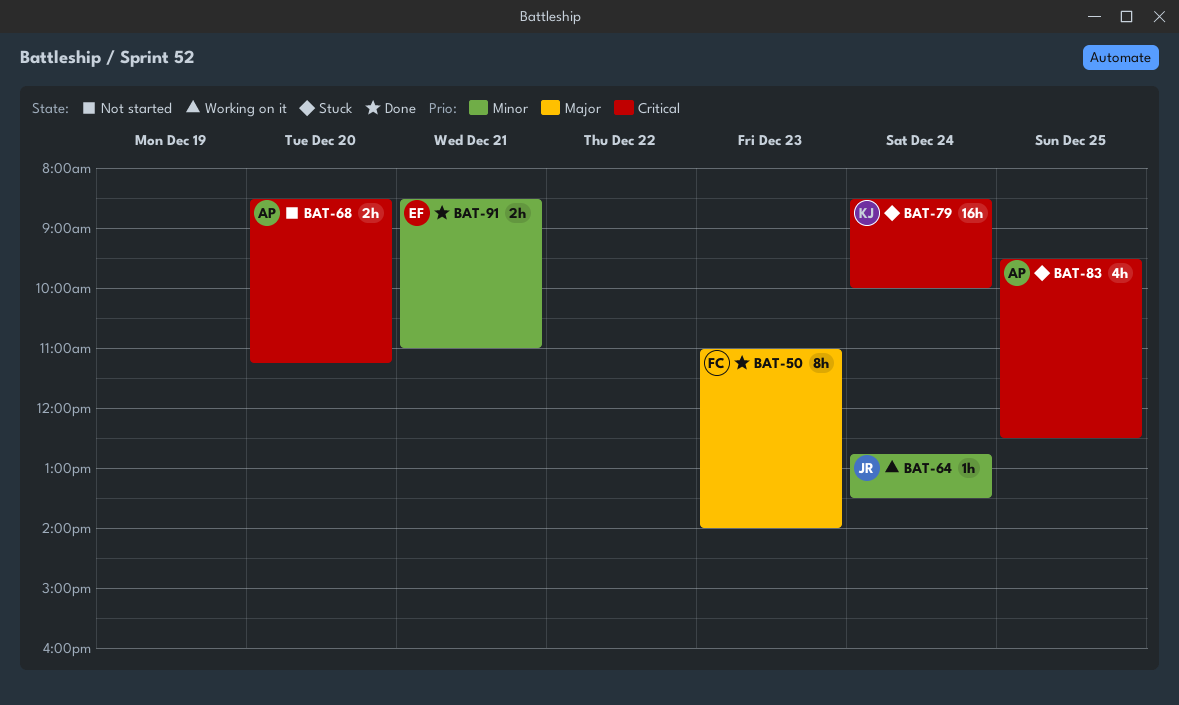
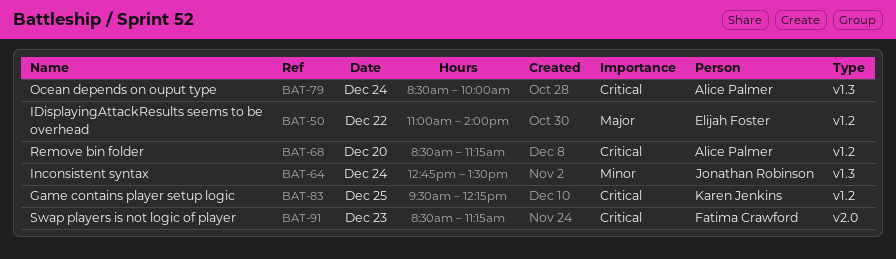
BAT-50, owner: Fatima Crawford -> Elijah Foster
BAT-50, day: Dec 23 -> Dec 22
BAT-79, owner: Karen Jenkins -> Alice Palmer
BAT-83, owner: Alice Palmer -> Karen Jenkins
BAT-83, ends: 12:30 -> 12:15
BAT-91, owner: Elijah Foster -> Fatima Crawford
BAT-91, priority: Minor -> Critical
BAT-91, day: Dec 21 -> Dec 23
BAT-91, ends: 11:00 -> 11:15

